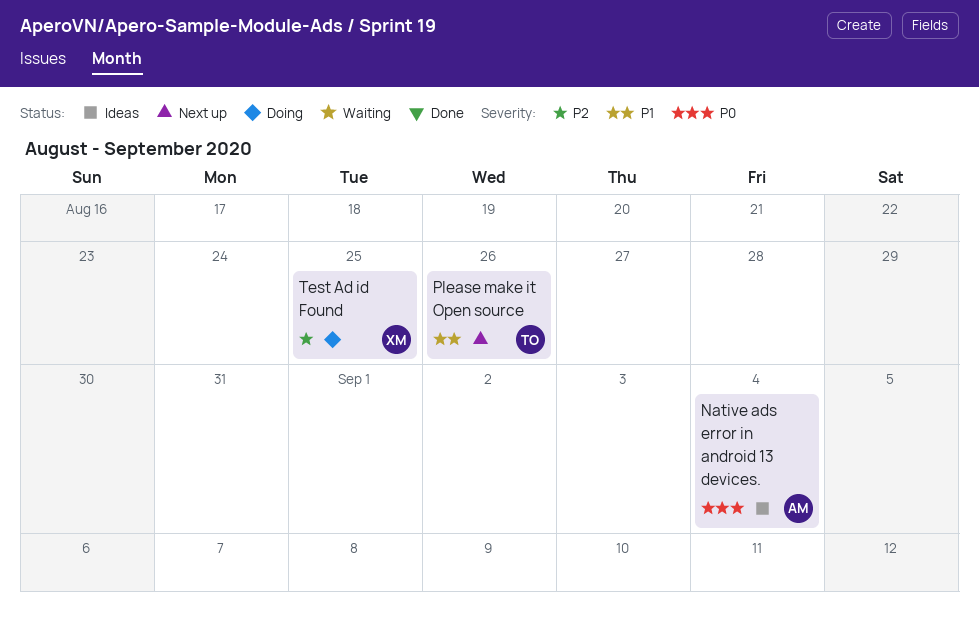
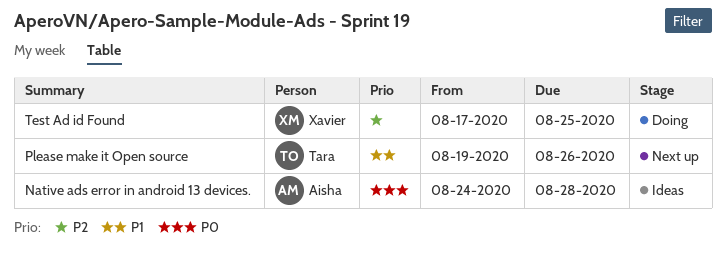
Native ads error in android 13 devices., due: Sep 4 -> Aug 28

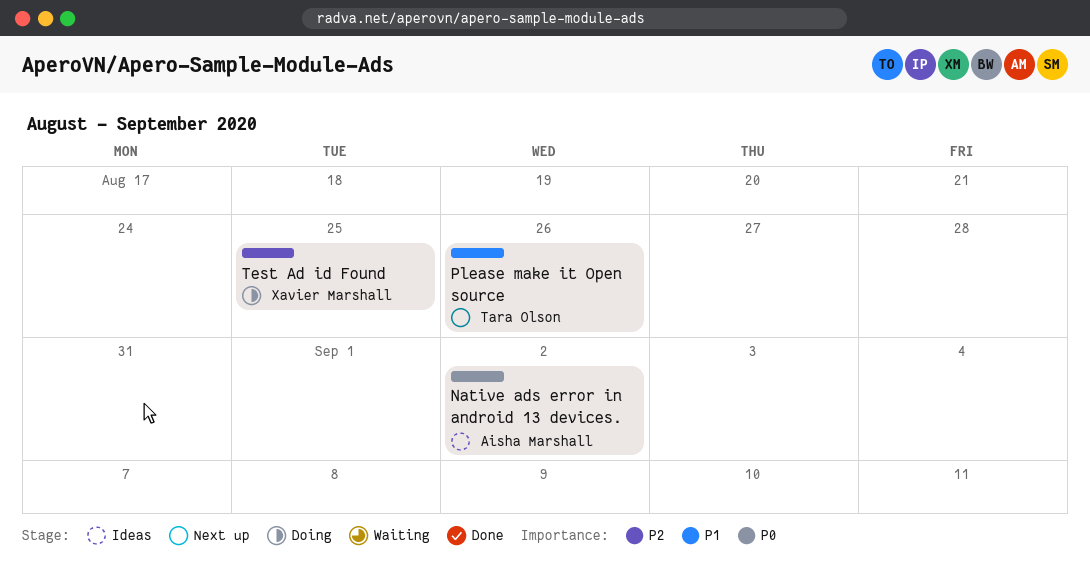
Native ads error in android 13 devices., due: Aug 28 -> Sep 2

